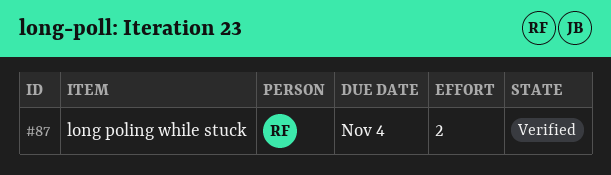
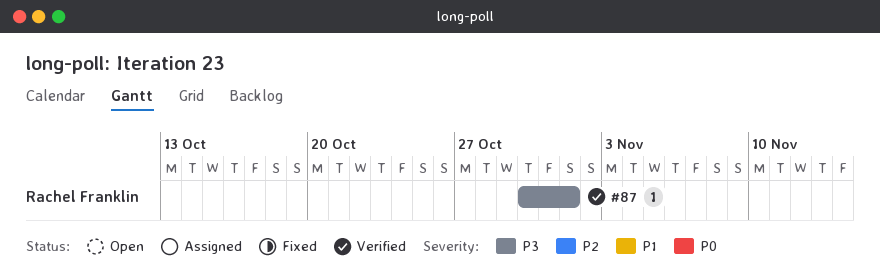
#87, estimate: 2 -> 1
#87, due: Nov 4 -> Nov 1

